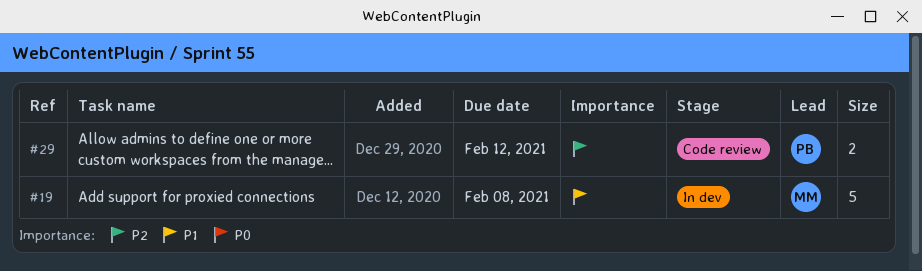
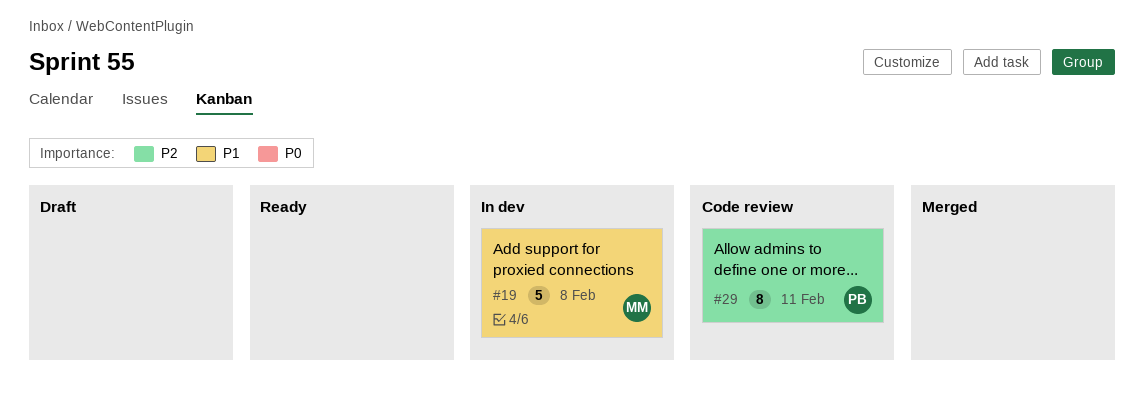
#29, estimate: 2 -> 8
#29, due: Feb 12 -> Feb 11

